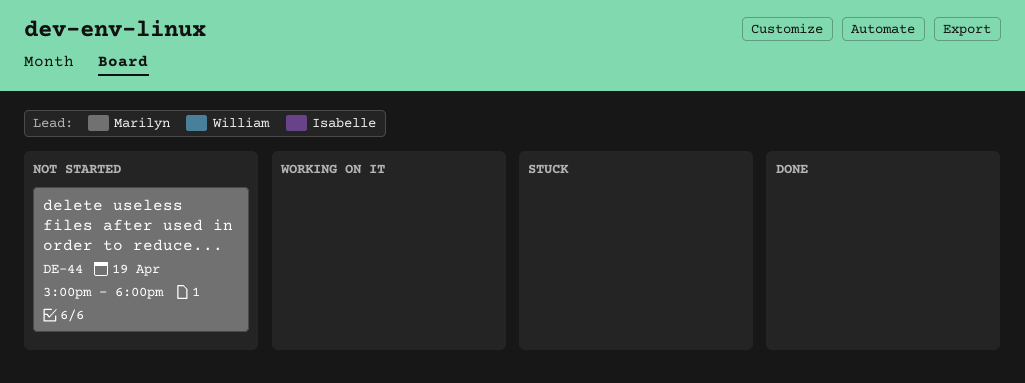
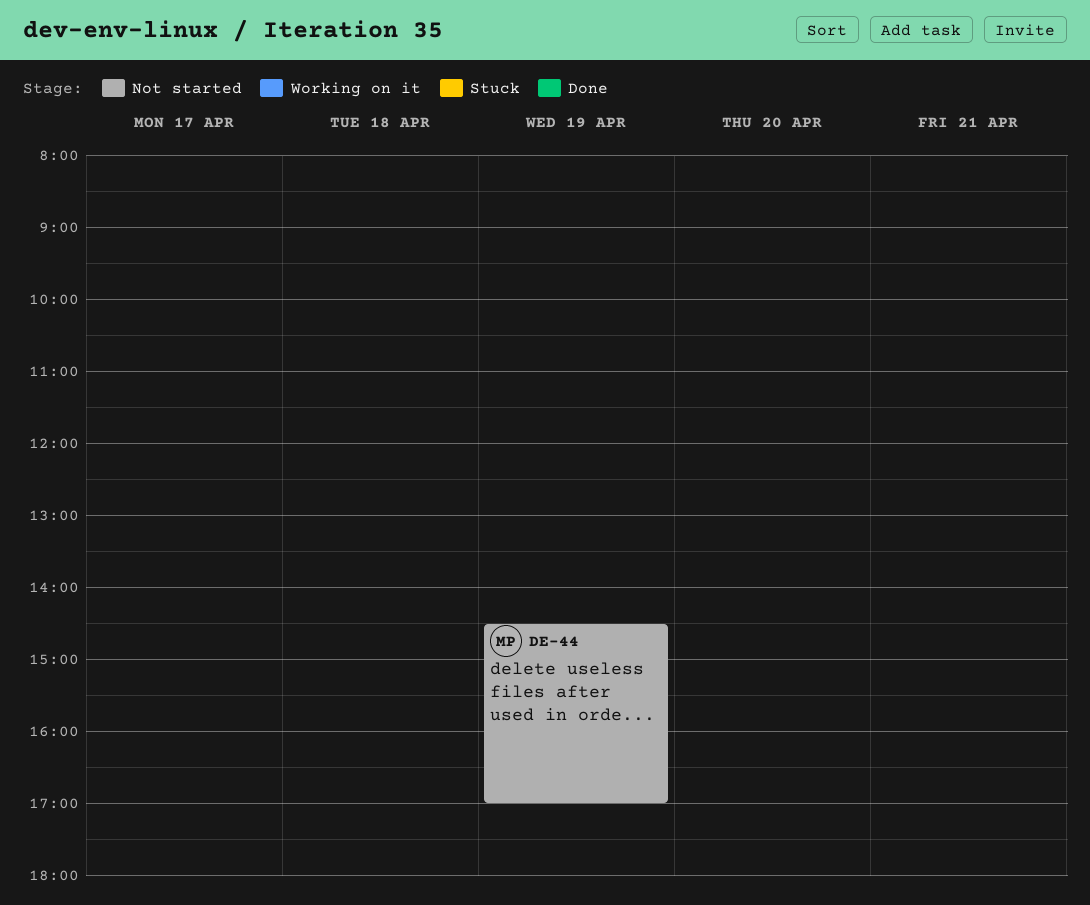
DE-44, begins: 15:00 -> 14:30
DE-44, ends: 18:00 -> 17:00

